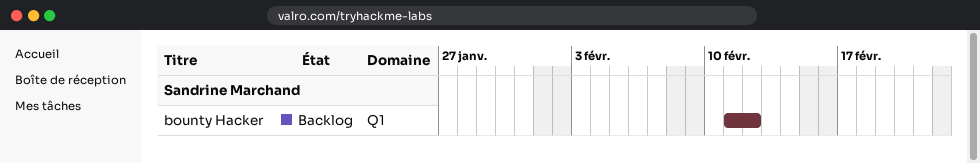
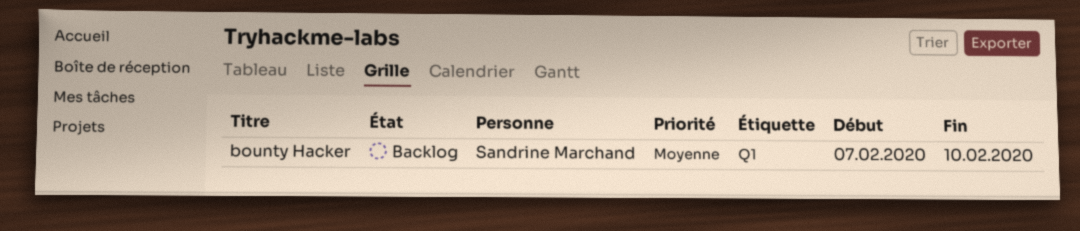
bounty Hacker, start: Feb 11 -> Feb 7
bounty Hacker, due: Feb 12 -> Feb 10

